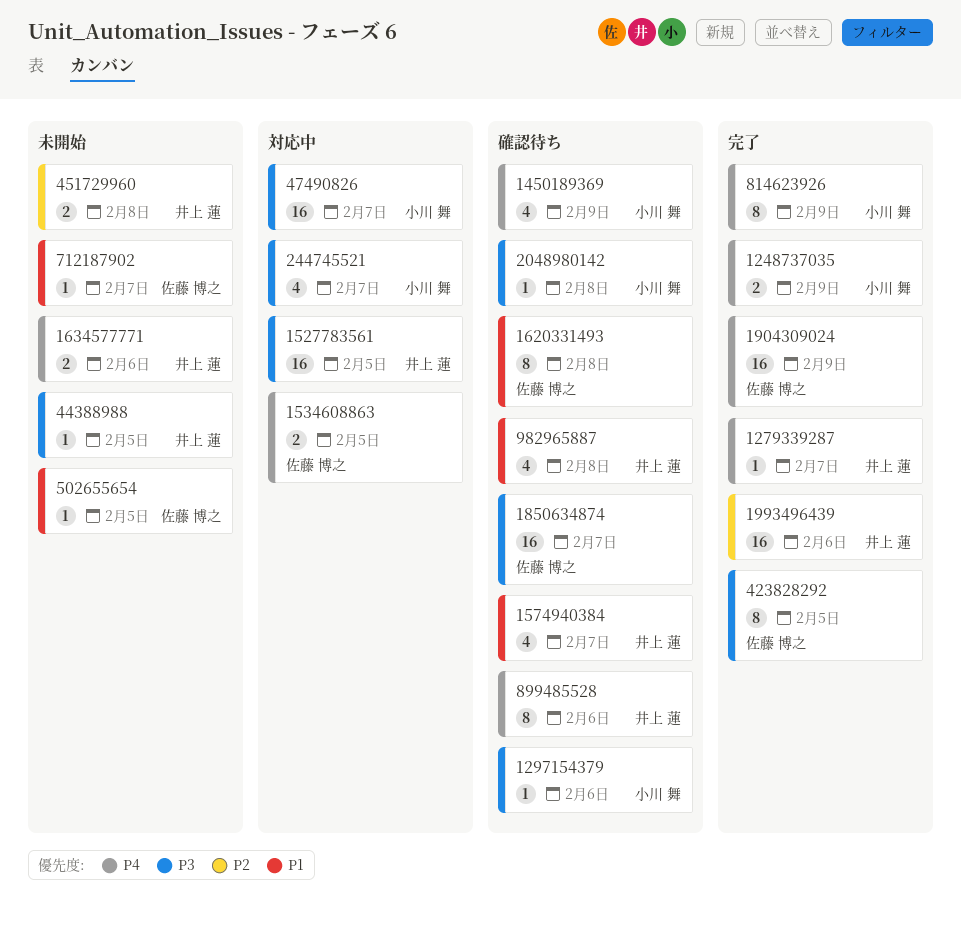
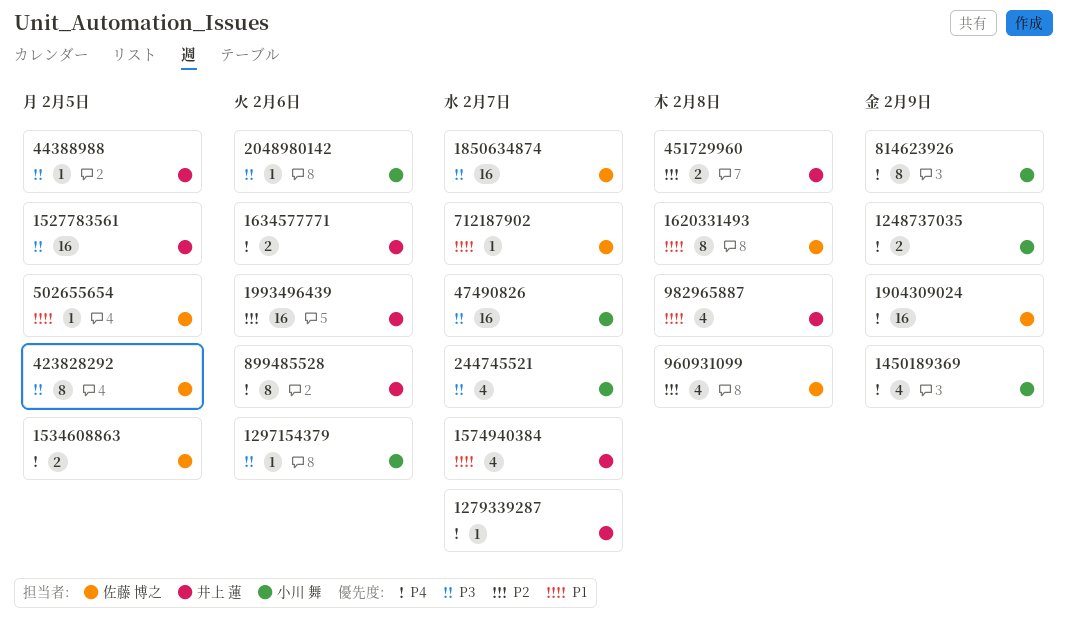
2048980142, due: Feb 8 -> Feb 6
960931099: none -> present

